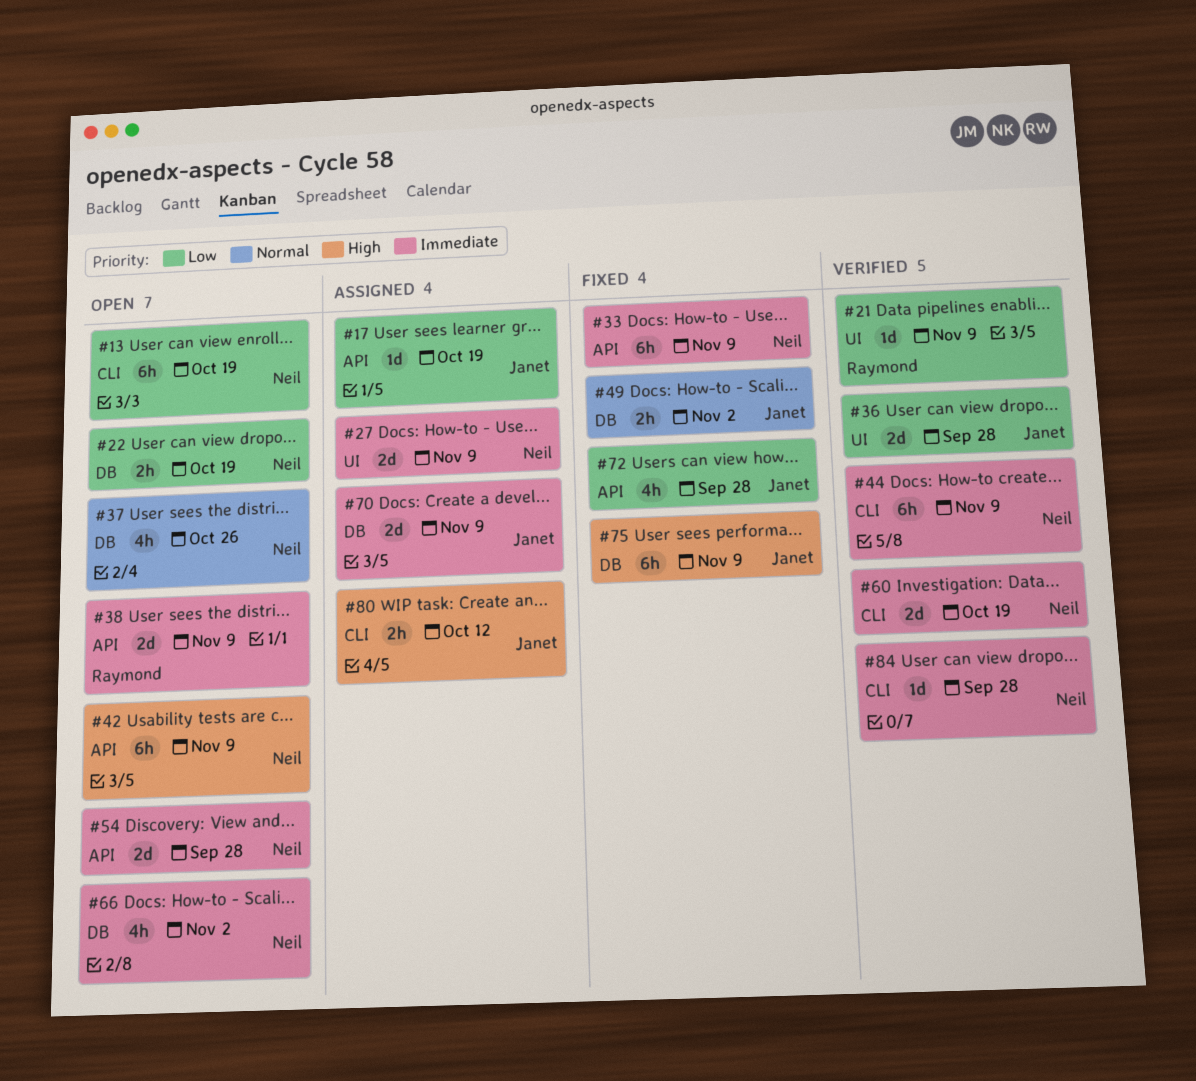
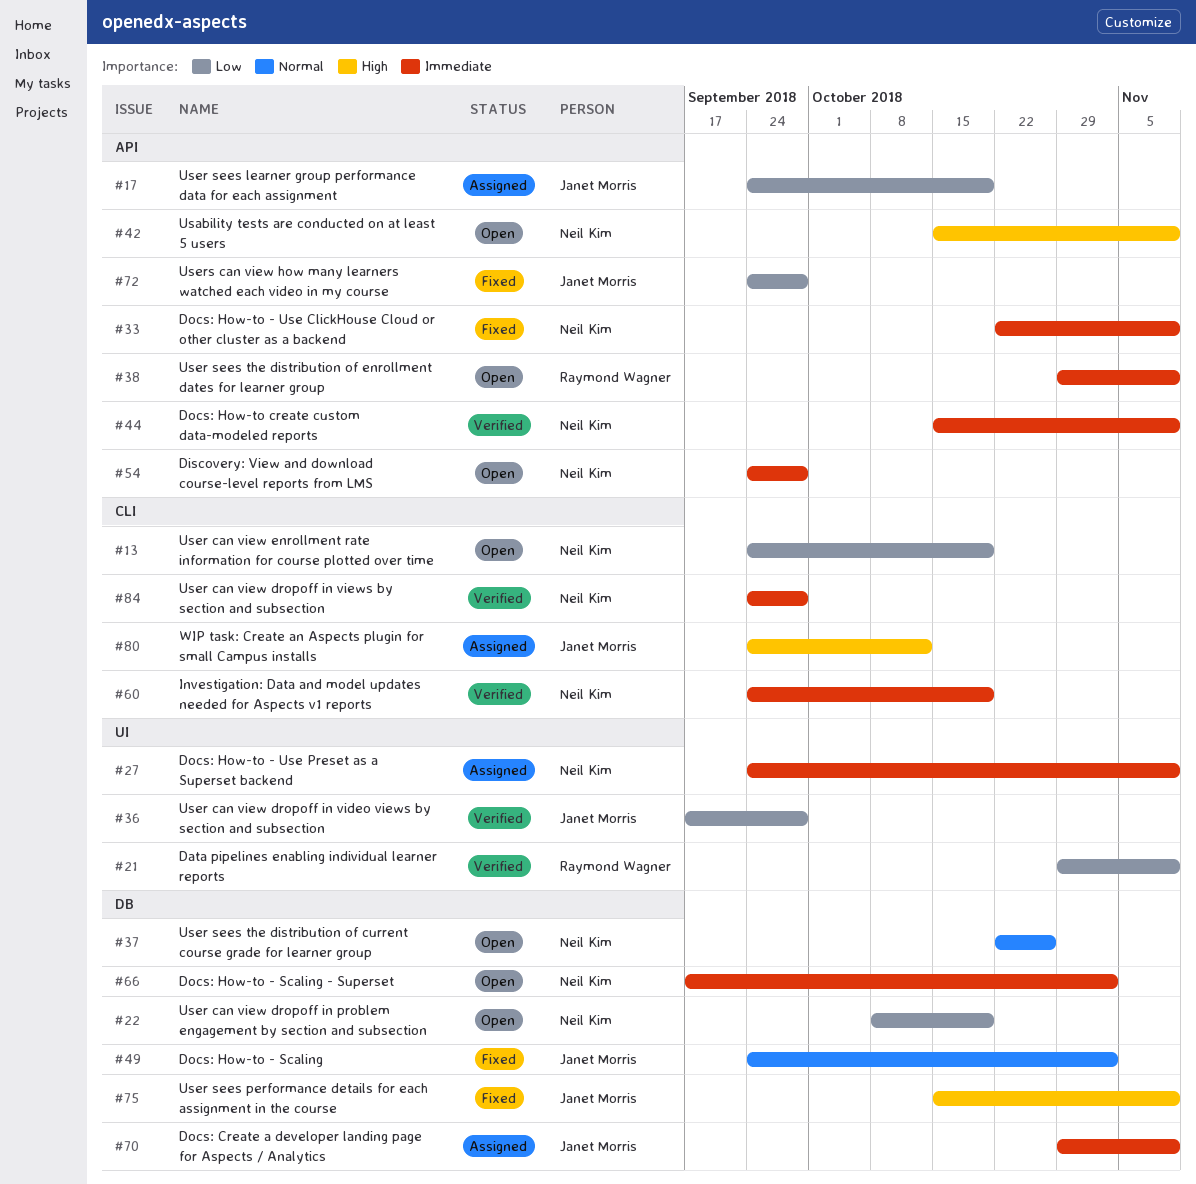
#44, label: CLI -> API

